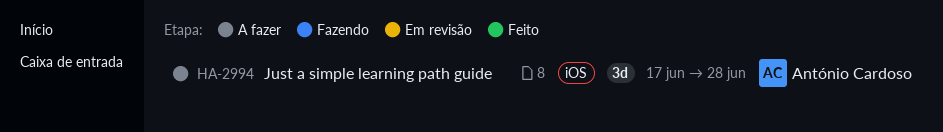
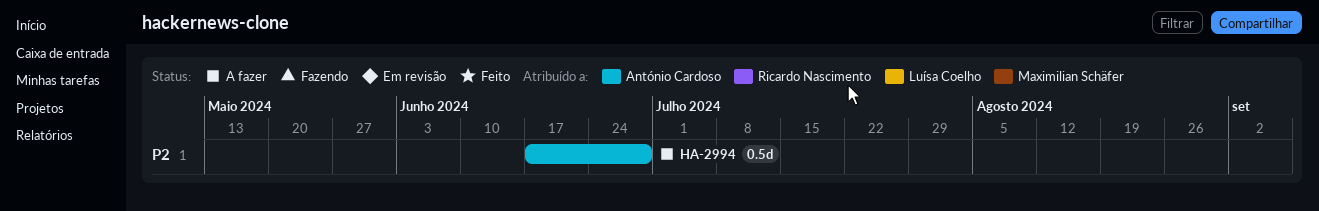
HA-2994, estimate: 3d -> 0.5d

